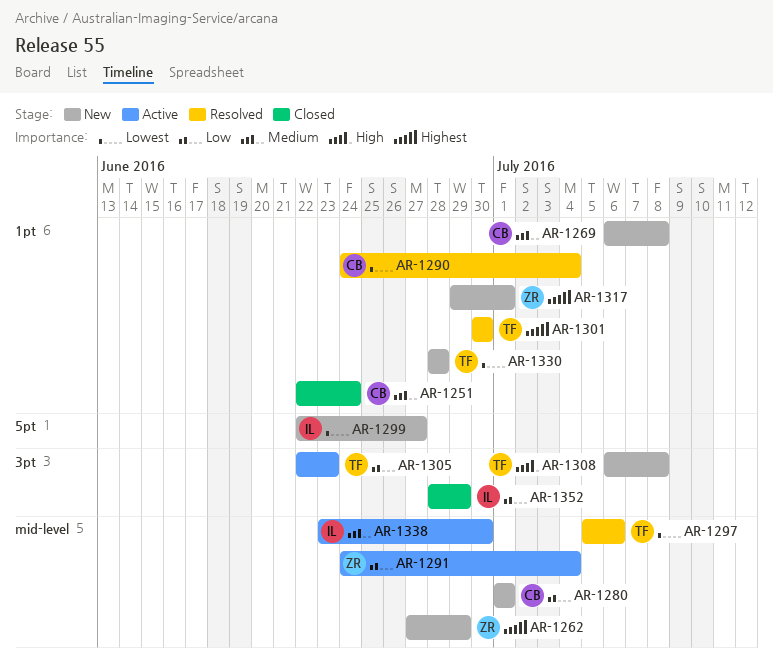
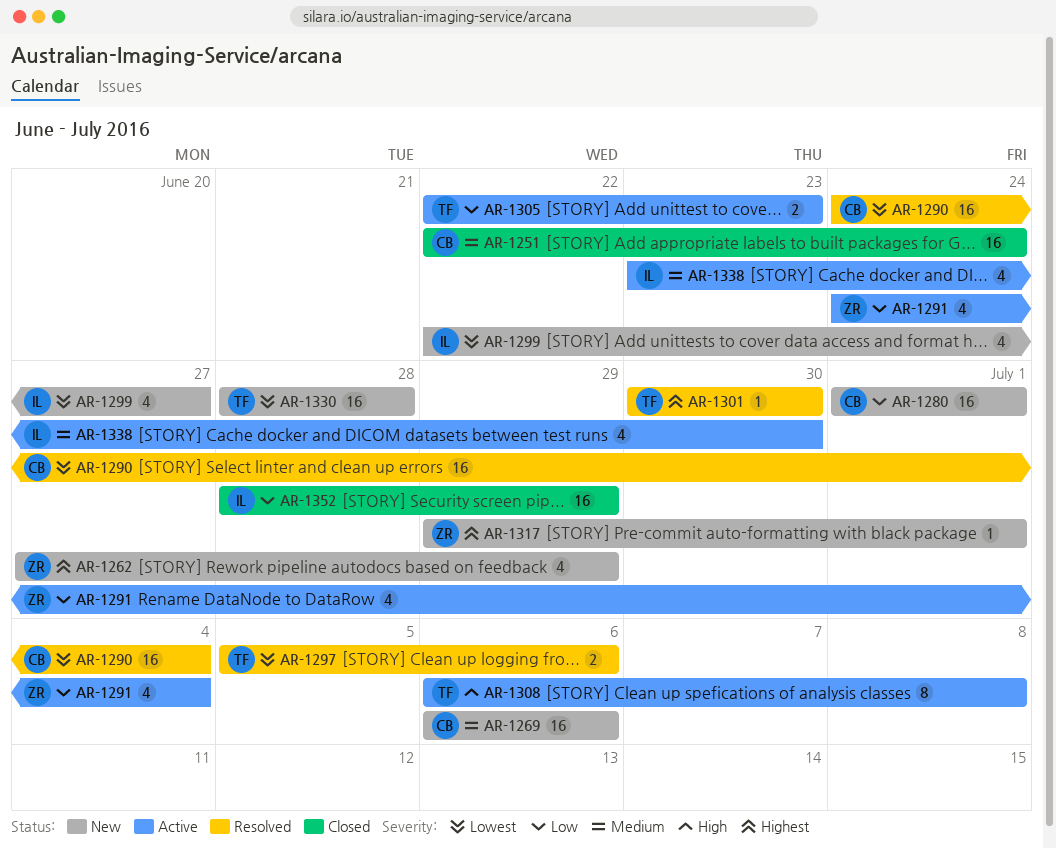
AR-1269, due: Jul 8 -> Jul 6
AR-1308, status: New -> Active

